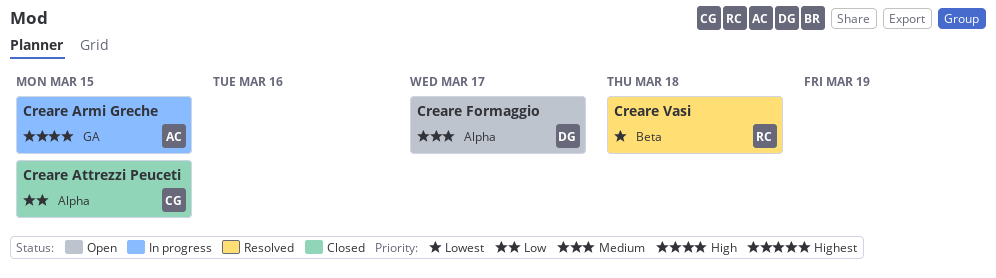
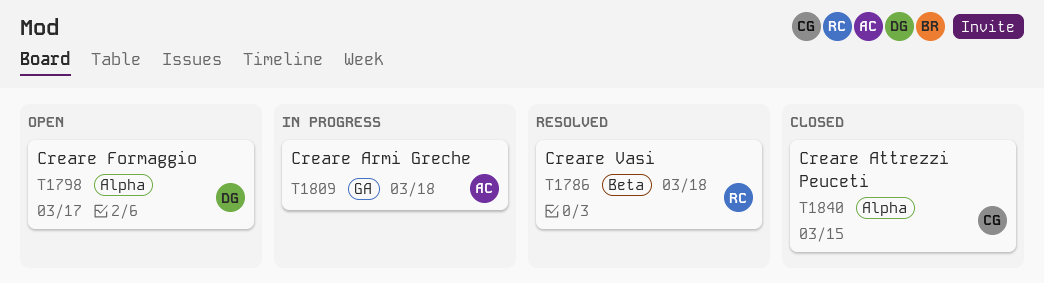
Creare Armi Greche, due: Mar 15 -> Mar 18

